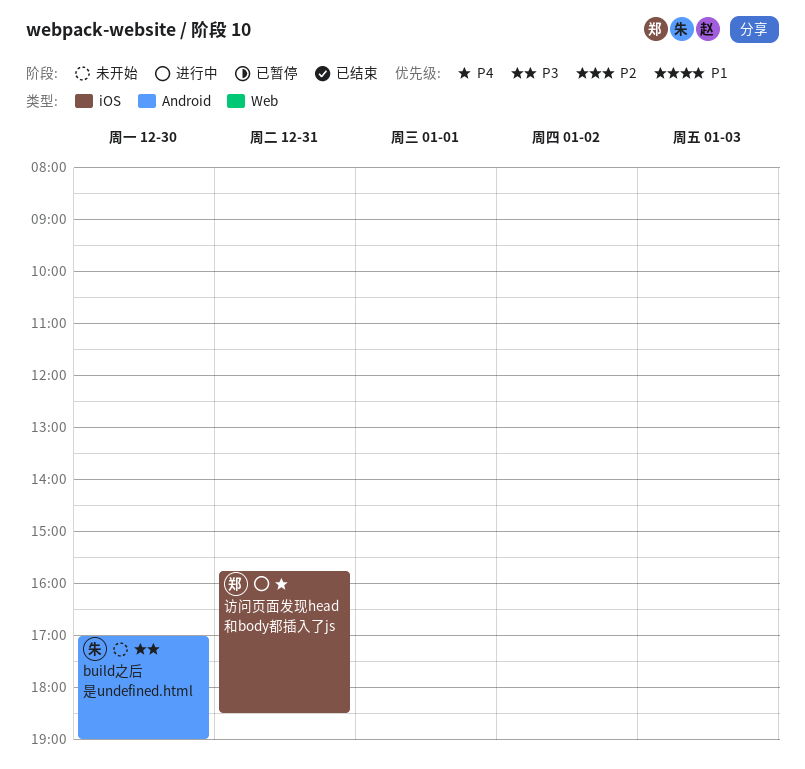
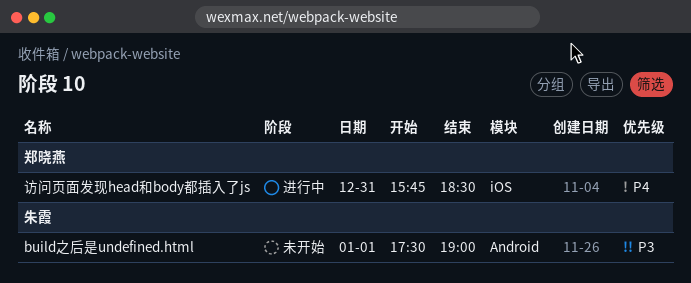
build之后是undefined.html, day: Dec 30 -> Jan 1
build之后是undefined.html, begins: 17:00 -> 17:30

